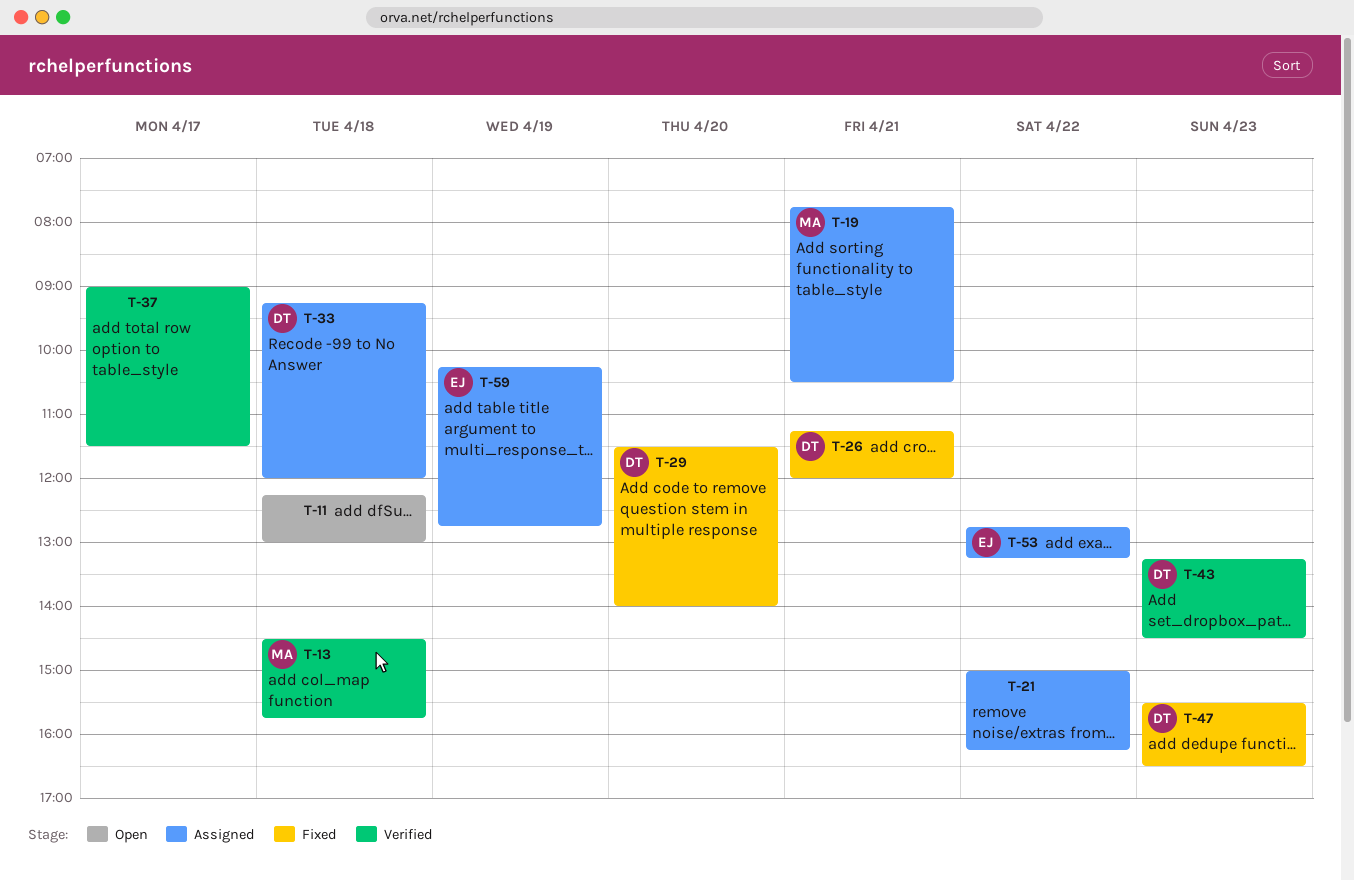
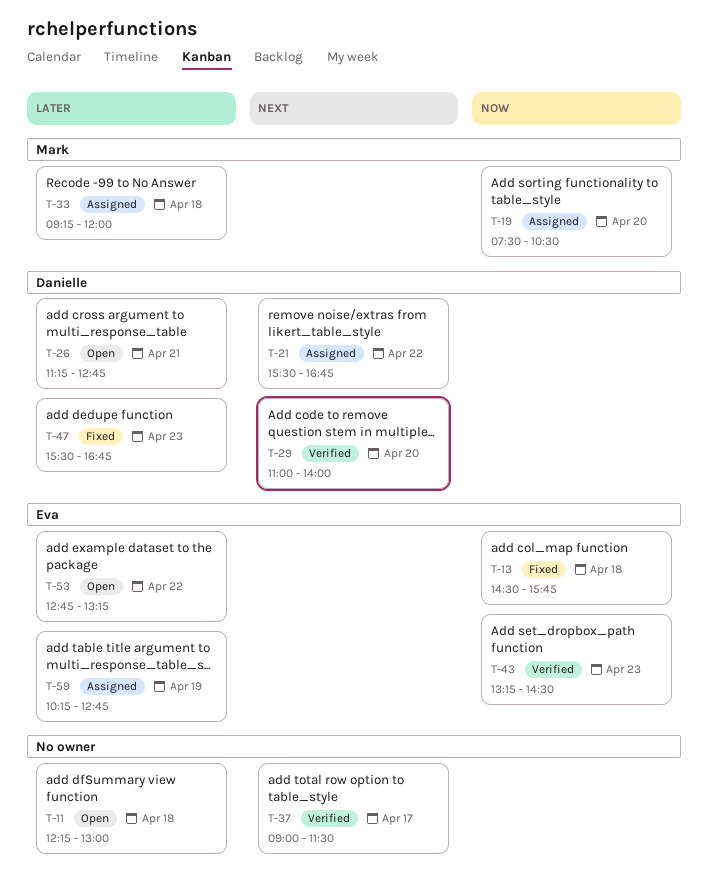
T-13, status: Verified -> Fixed
T-13, owner: Mark -> Eva
T-19, day: Apr 21 -> Apr 20
T-19, begins: 07:45 -> 07:30
T-21, owner: none -> Danielle
T-21, begins: 15:00 -> 15:30
T-21, ends: 16:15 -> 16:45
T-26, status: Fixed -> Open
T-26, ends: 12:00 -> 12:45
T-29, status: Fixed -> Verified
T-29, begins: 11:30 -> 11:00
T-33, owner: Danielle -> Mark
T-43, owner: Danielle -> Eva
T-47, ends: 16:30 -> 16:45
T-53, status: Assigned -> Open

